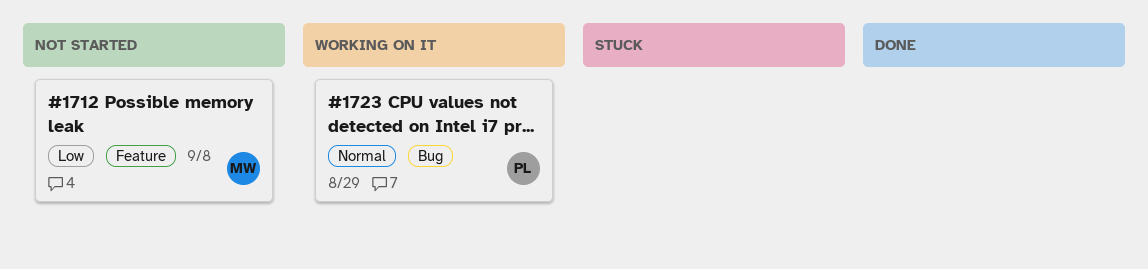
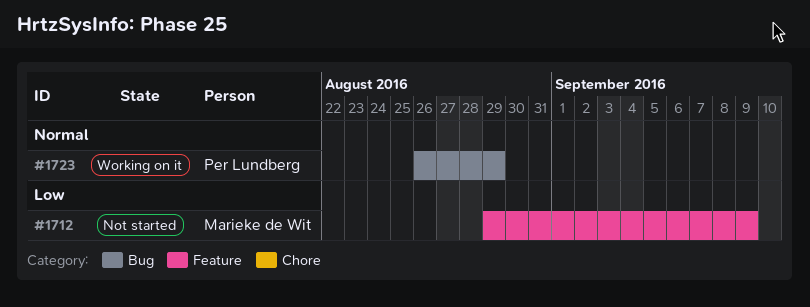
#1712, due: Sep 8 -> Sep 9

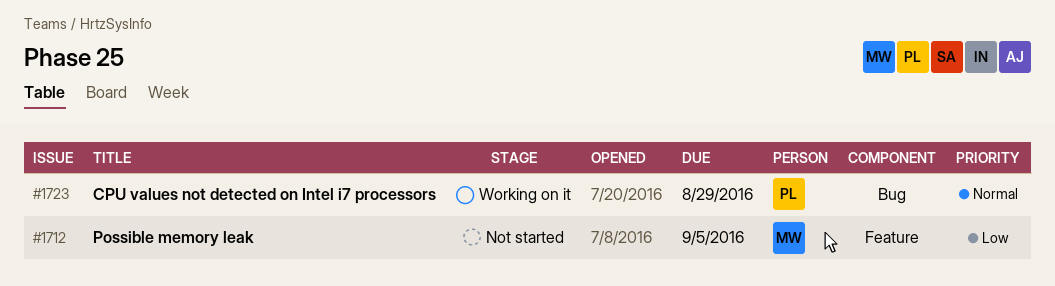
#1712, due: Sep 9 -> Sep 5

